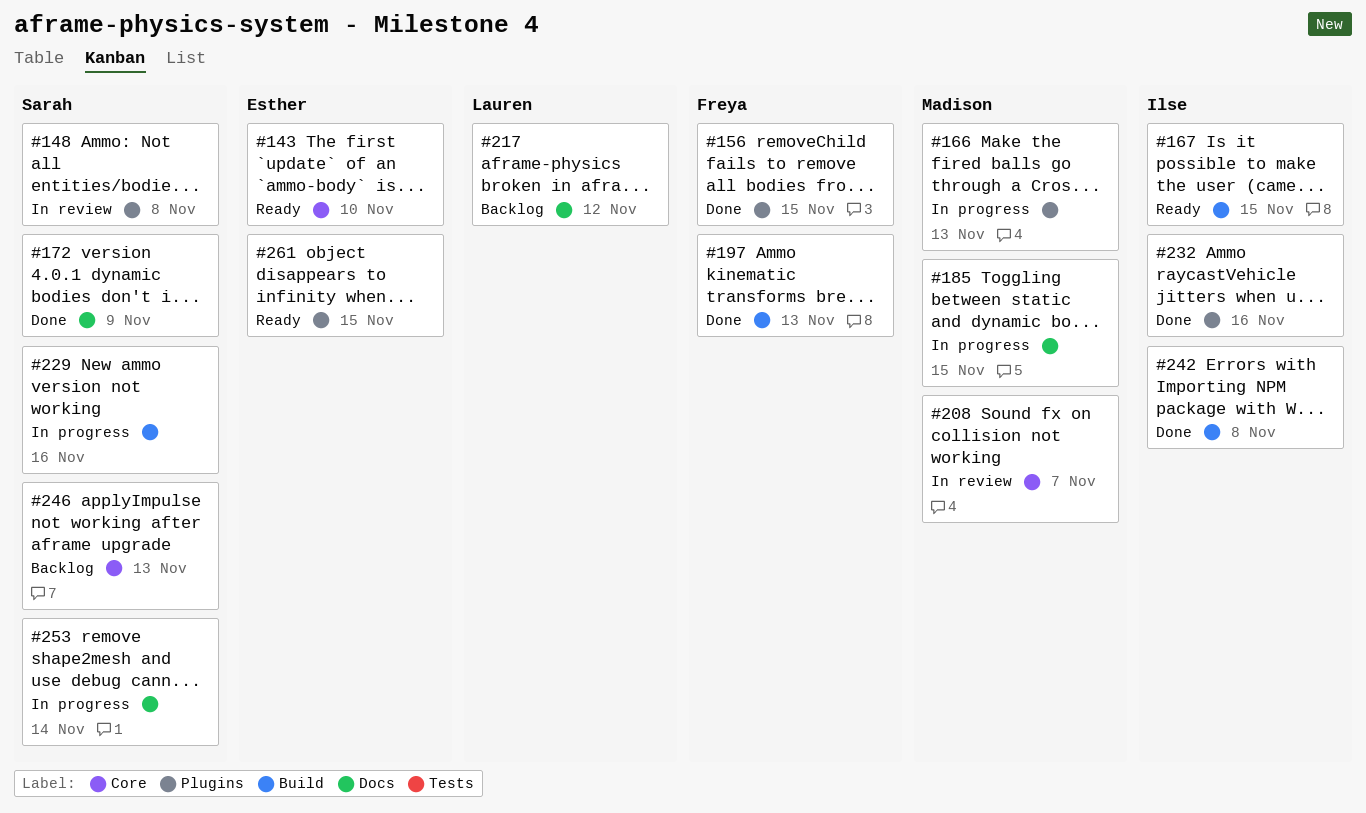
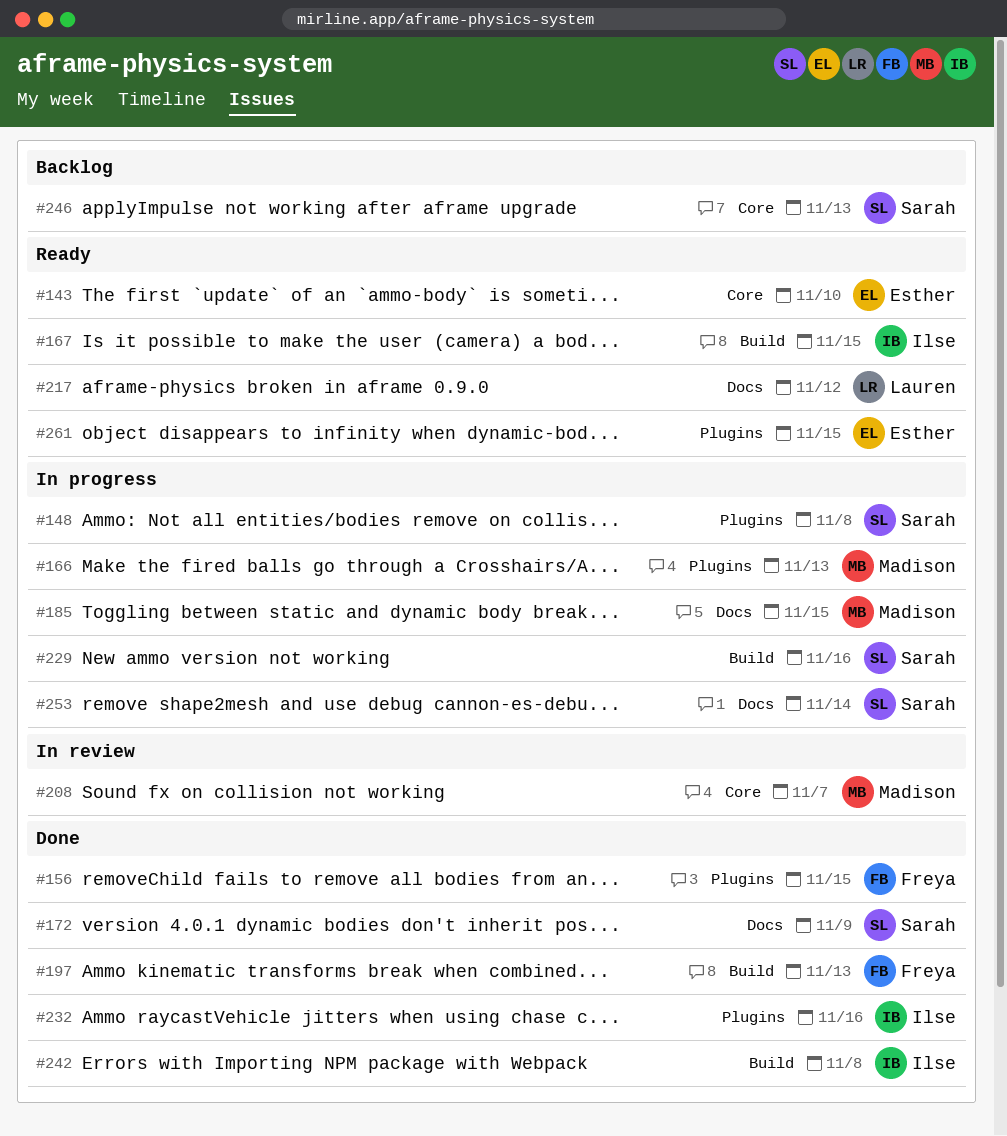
#148, status: In review -> In progress
#217, status: Backlog -> Ready

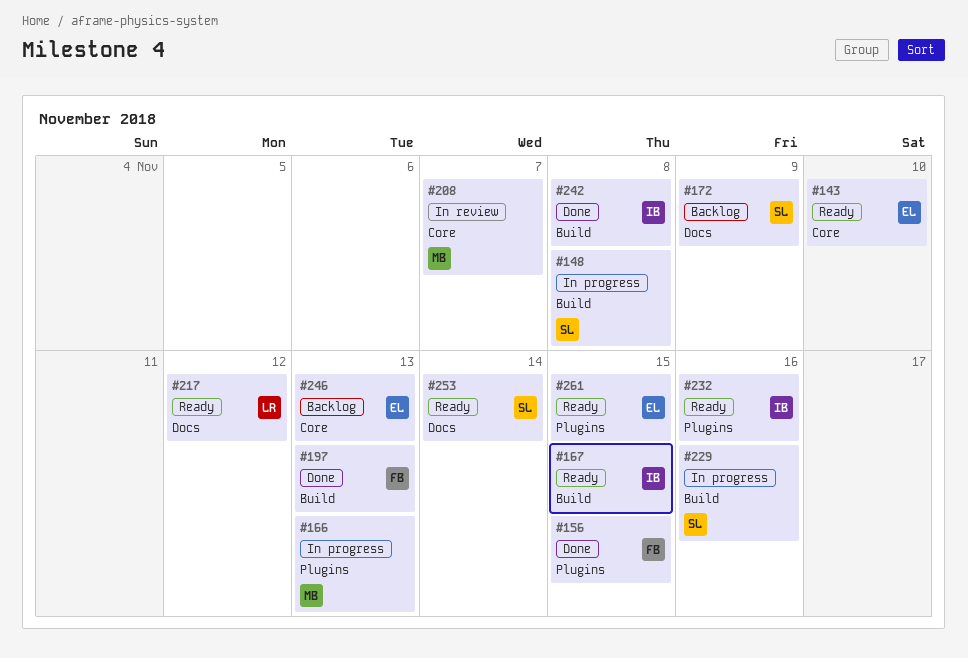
#148, label: Plugins -> Build
#172, status: Done -> Backlog
#185: present -> none
#232, status: Done -> Ready
#246, owner: Sarah -> Esther
#253, status: In progress -> Ready

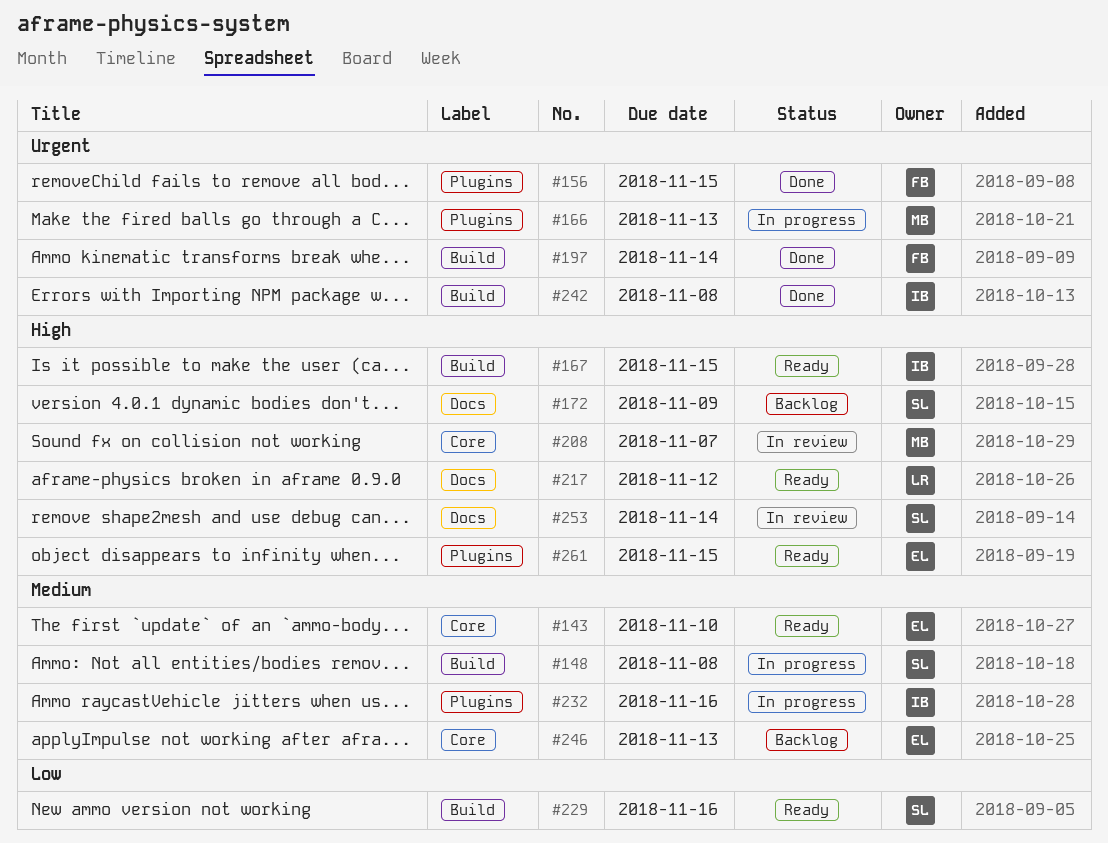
#197, due: Nov 13 -> Nov 14
#229, status: In progress -> Ready
#232, status: Ready -> In progress
#253, status: Ready -> In review

